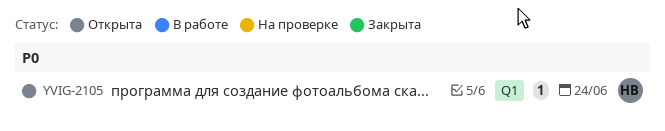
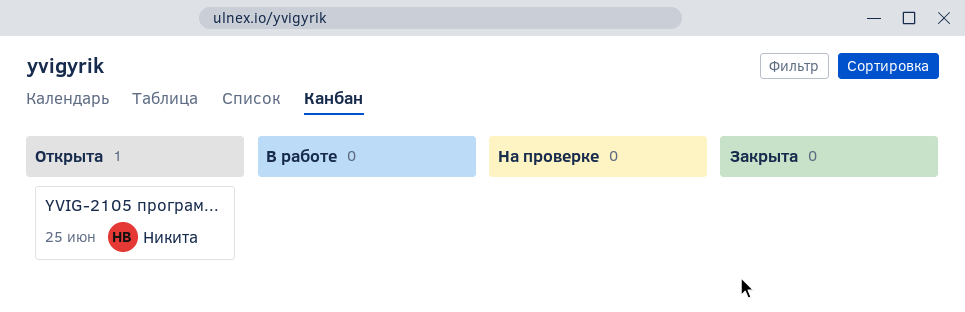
YVIG-2105, due: Jun 24 -> Jun 25

